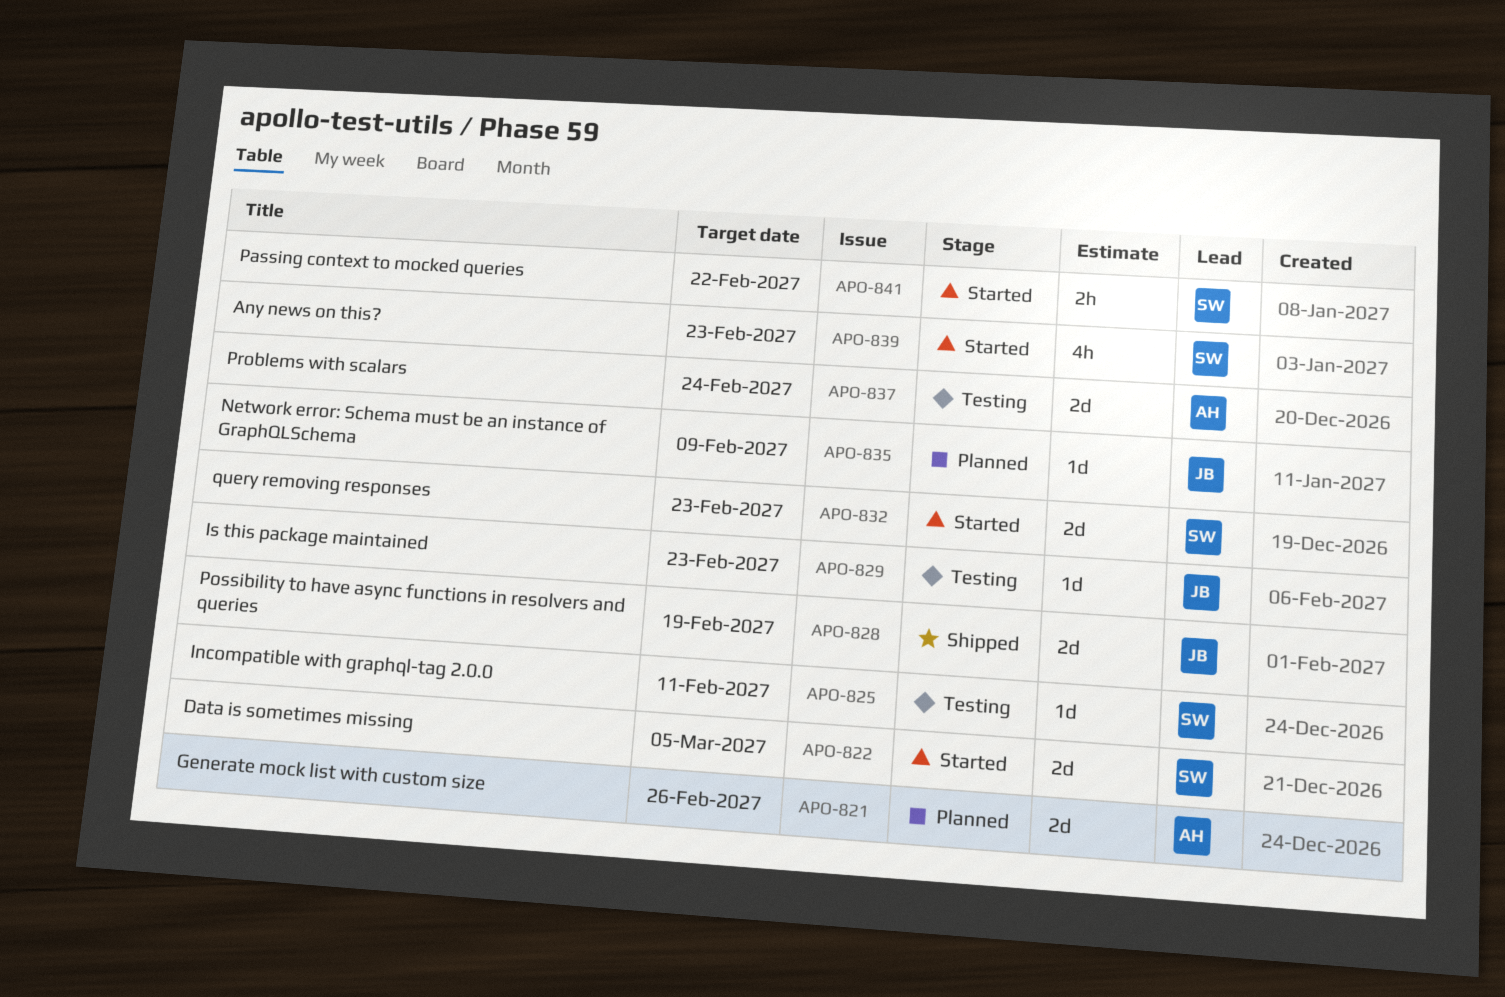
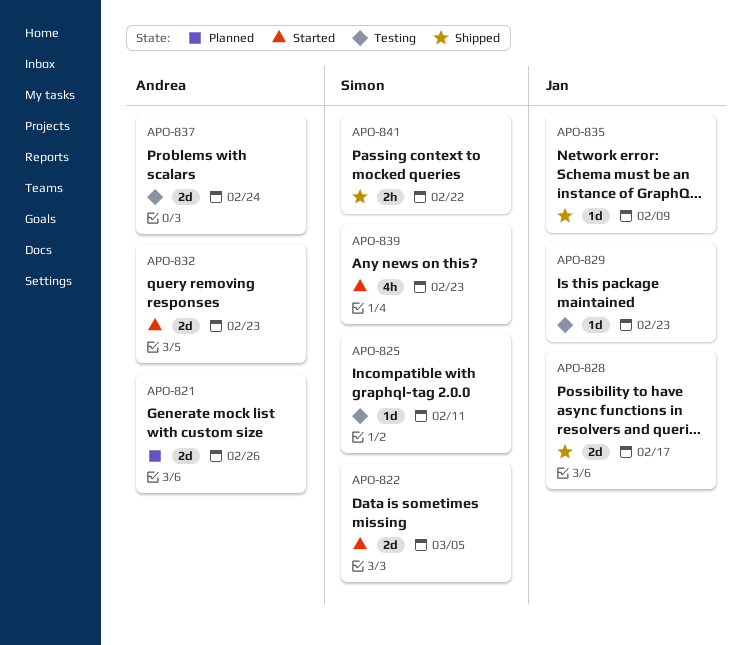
APO-828, due: Feb 19 -> Feb 17
APO-832, owner: Simon -> Andrea
APO-835, status: Planned -> Shipped
APO-841, status: Started -> Shipped

